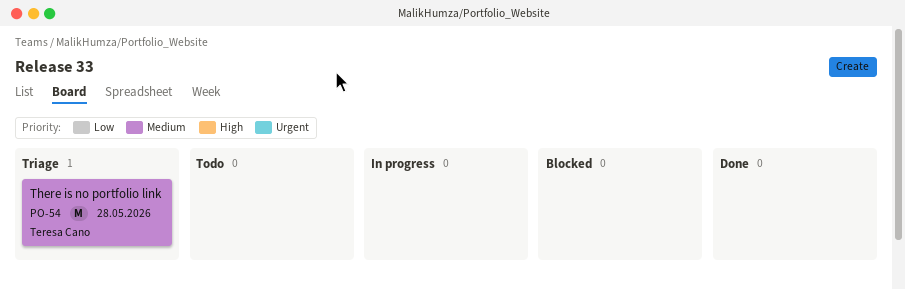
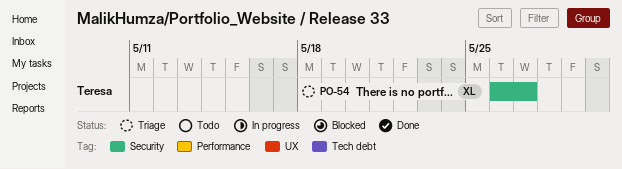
PO-54, estimate: M -> XL
PO-54, due: May 28 -> May 27

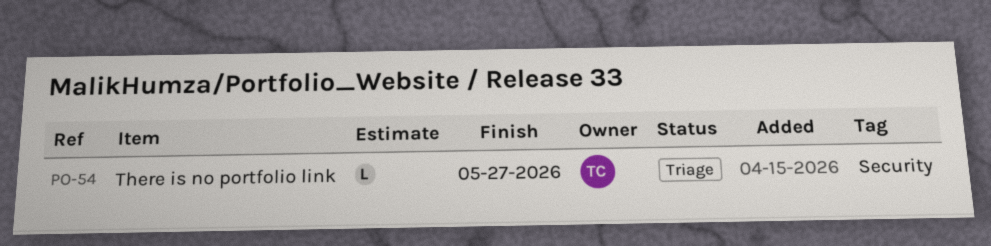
PO-54, estimate: XL -> L

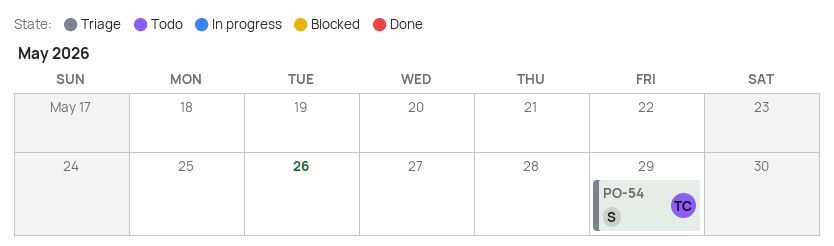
PO-54, estimate: L -> S
PO-54, due: May 27 -> May 29

